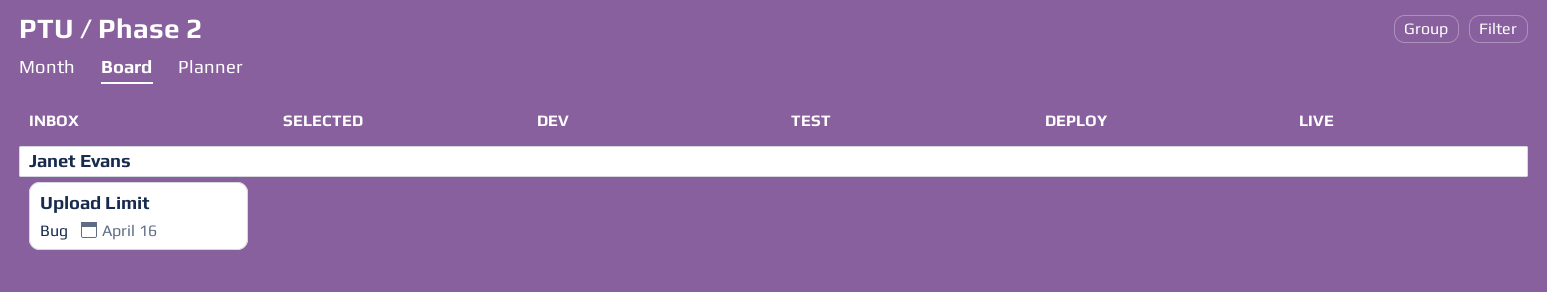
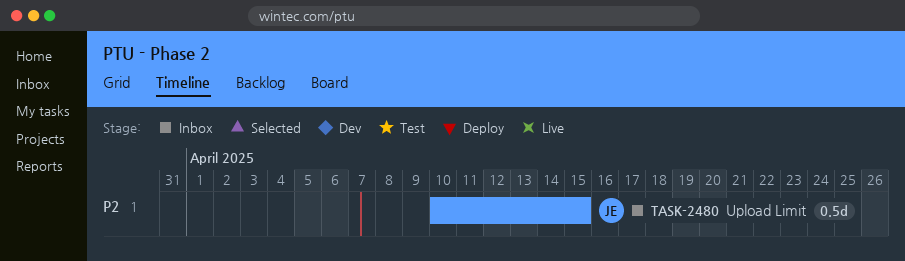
Upload Limit, due: Apr 16 -> Apr 15

